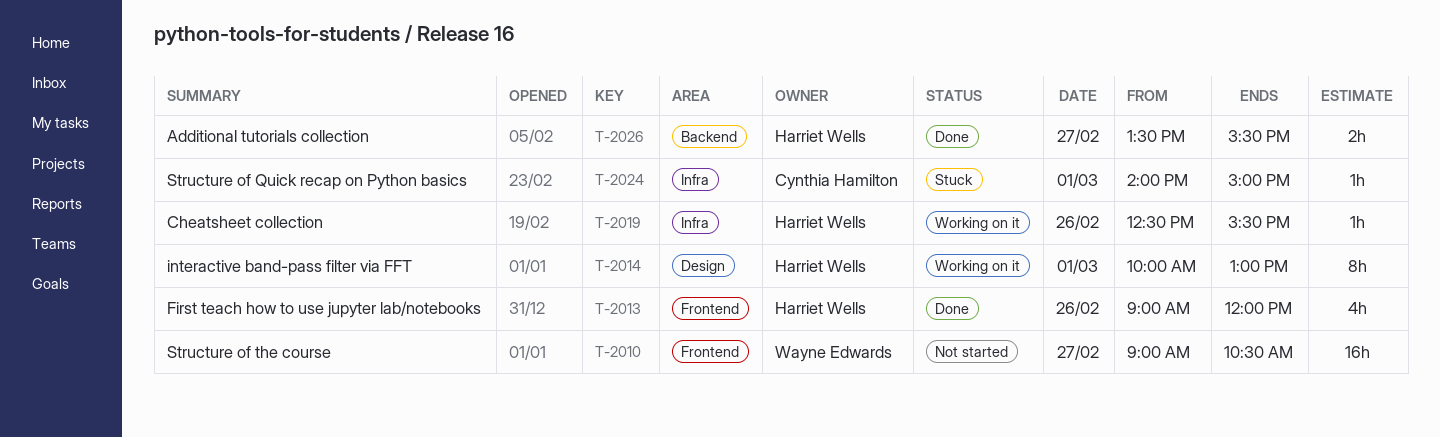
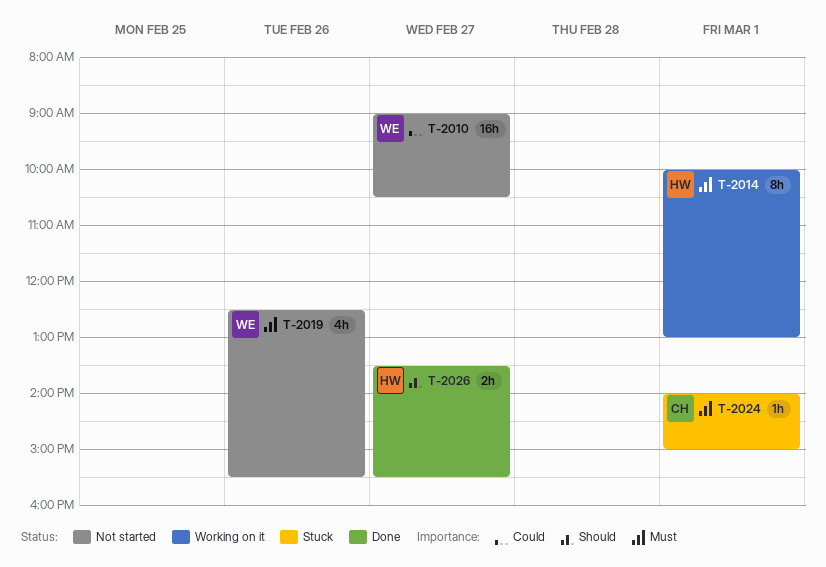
T-2013: present -> none
T-2019, status: Working on it -> Not started
T-2019, owner: Harriet Wells -> Wayne Edwards
T-2019, estimate: 1h -> 4h

